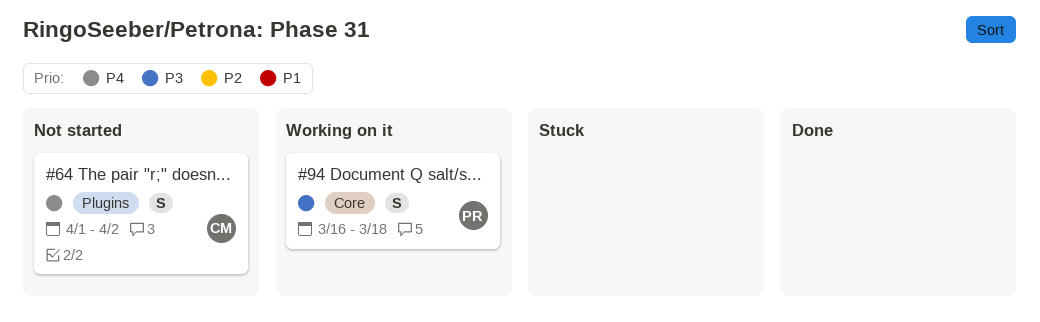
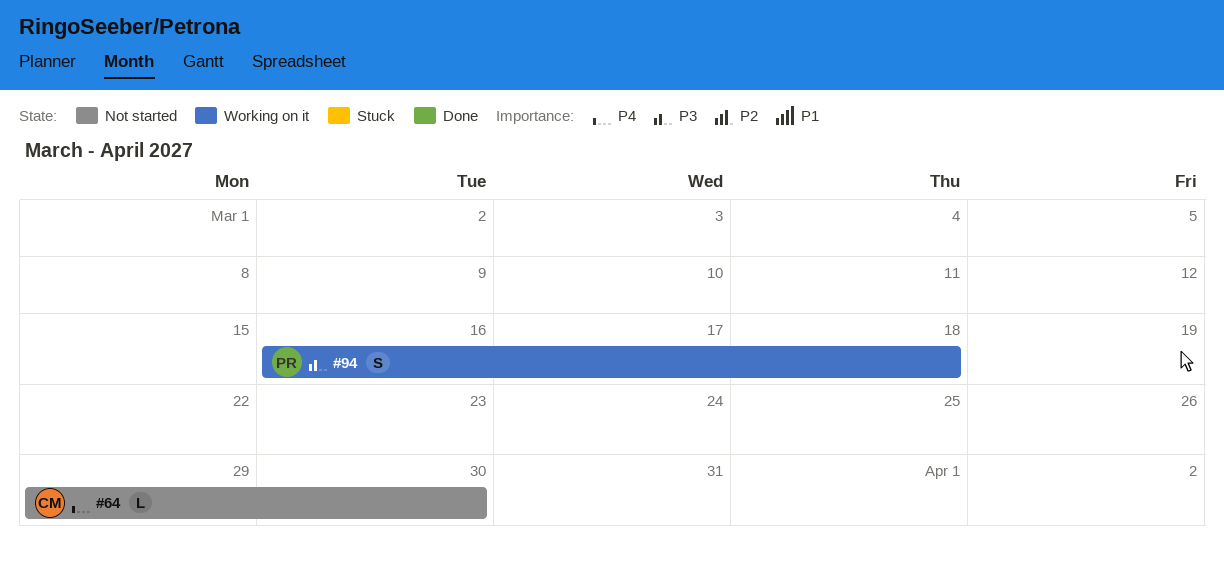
#64, estimate: S -> L
#64, start: Apr 1 -> Mar 29
#64, due: Apr 2 -> Mar 30

